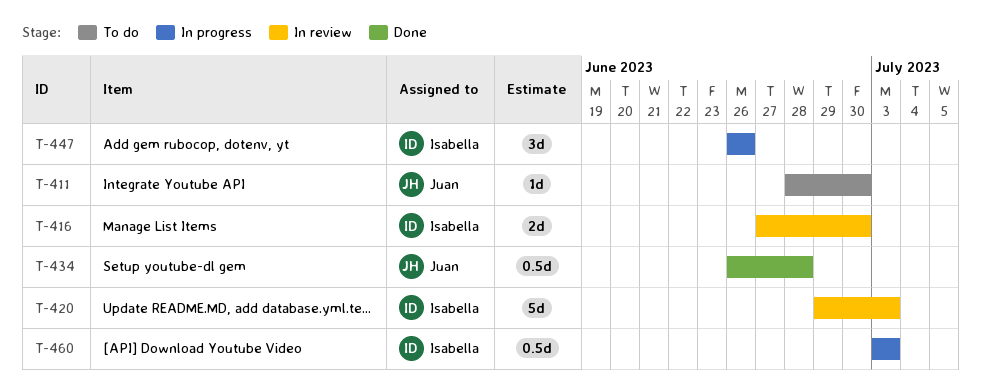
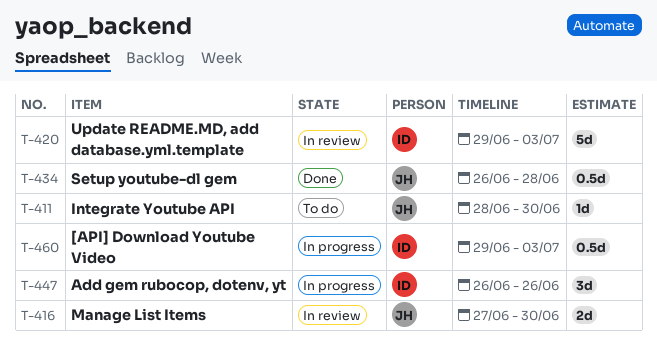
T-416, owner: Isabella -> Juan
T-460, start: Jul 3 -> Jun 29

